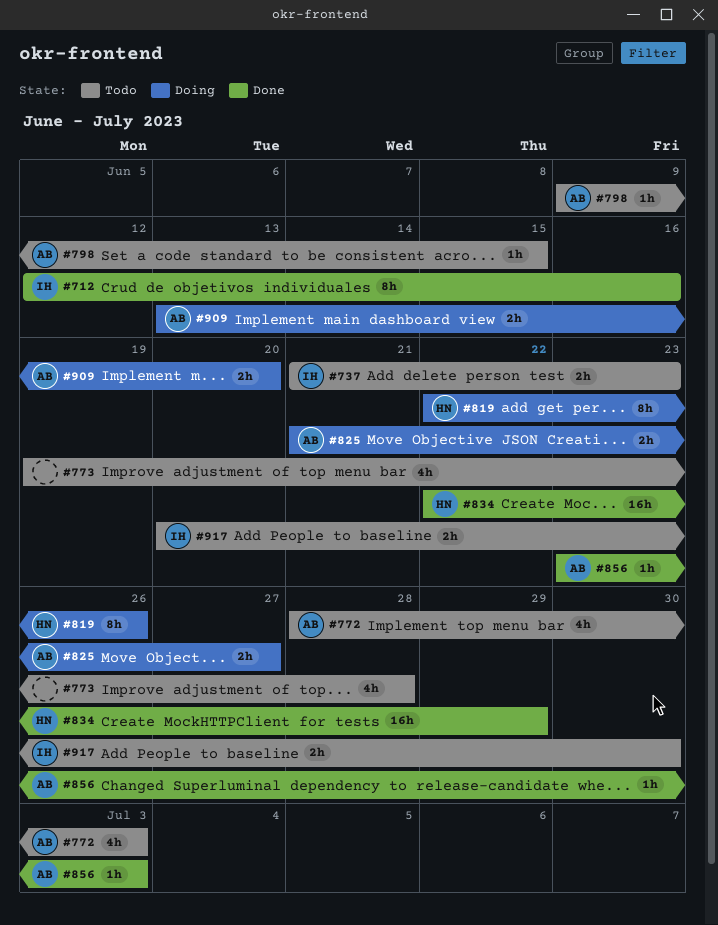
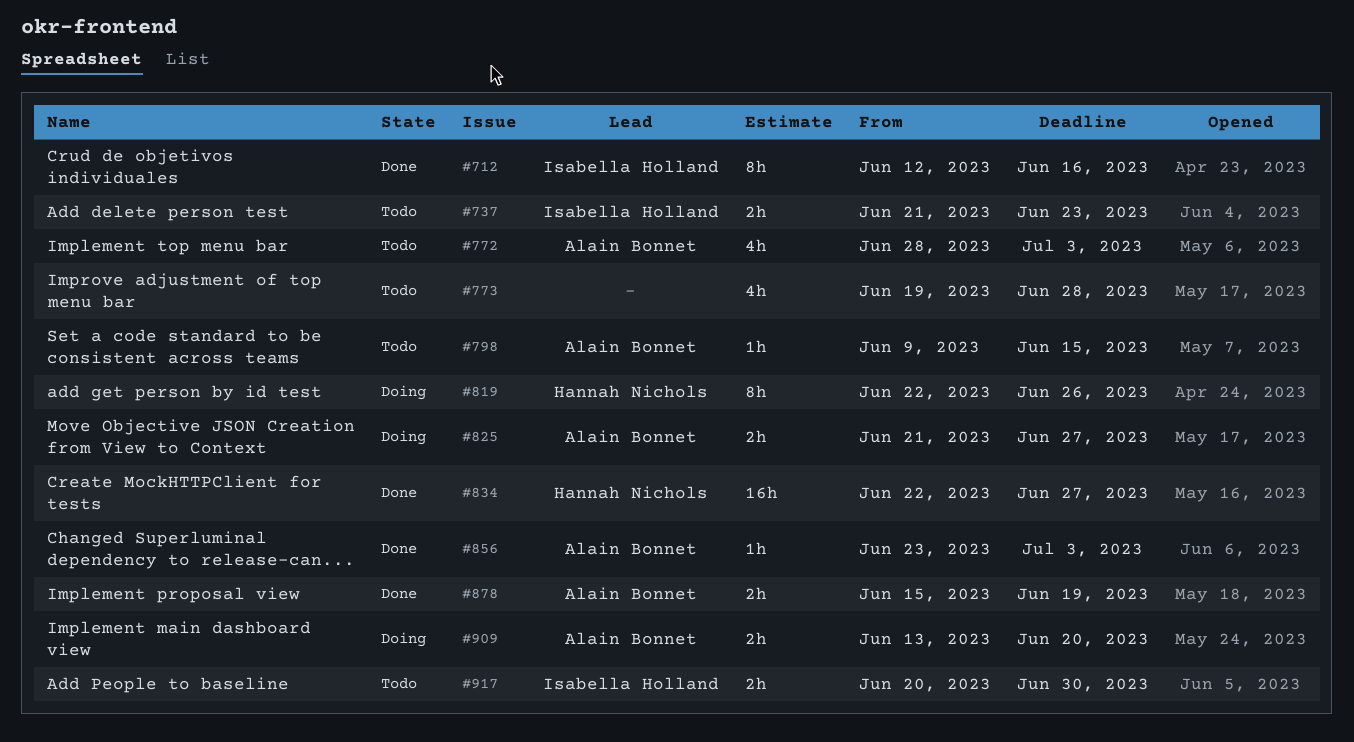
#834, due: Jun 29 -> Jun 27
#878: none -> present

